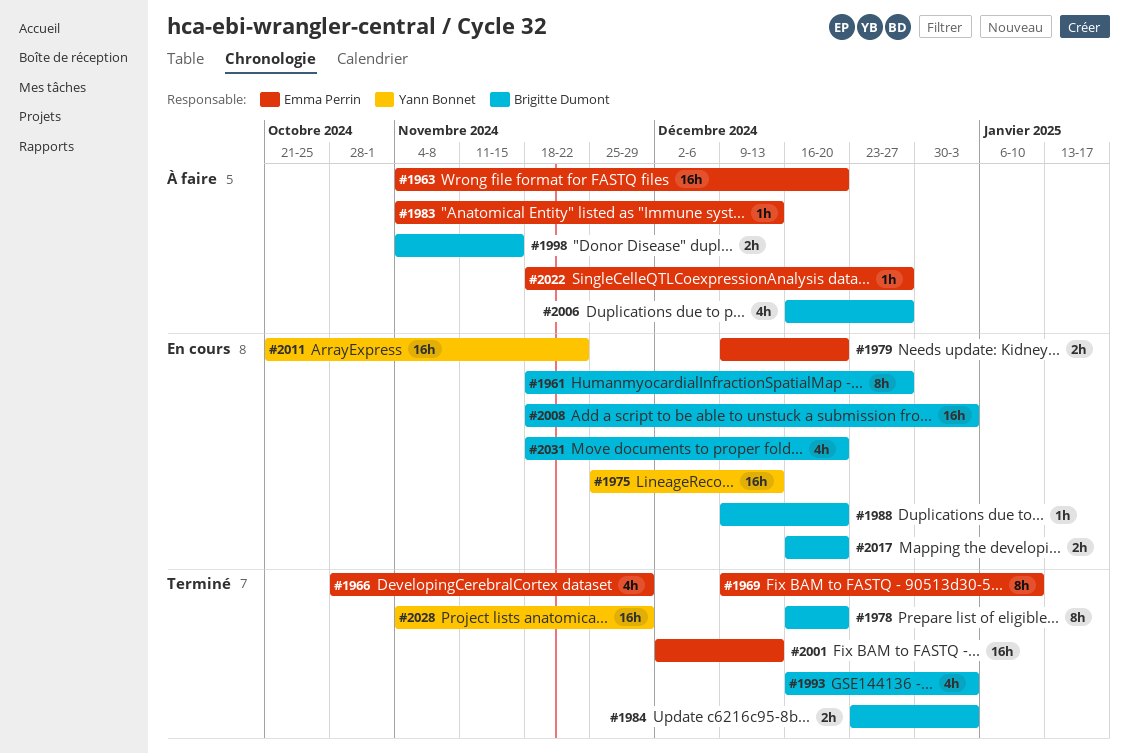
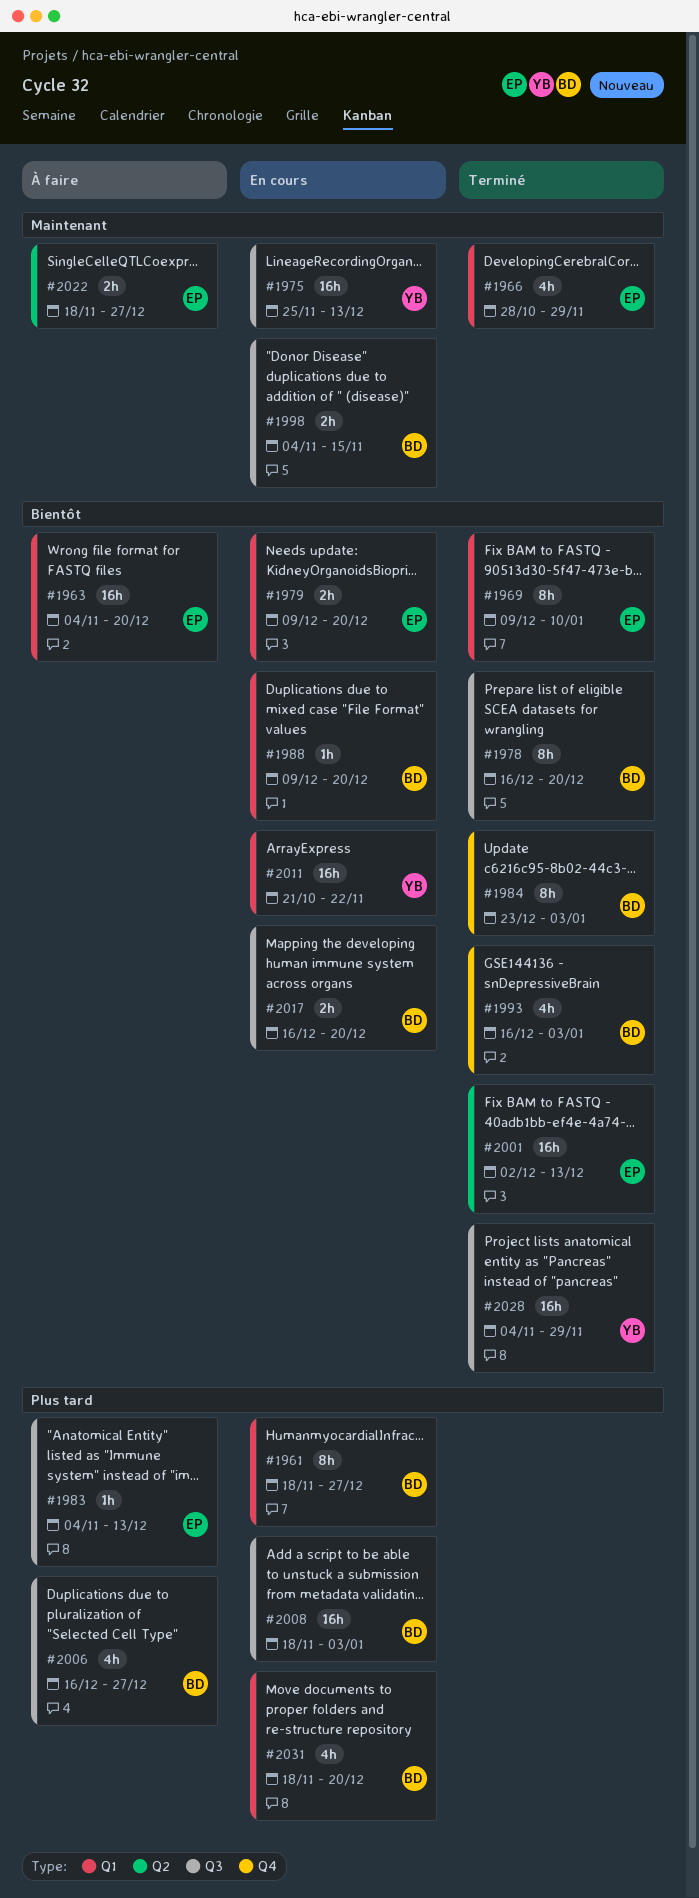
#1984, estimate: 2h -> 8h
#1998, status: À faire -> En cours
#2022, estimate: 1h -> 2h

